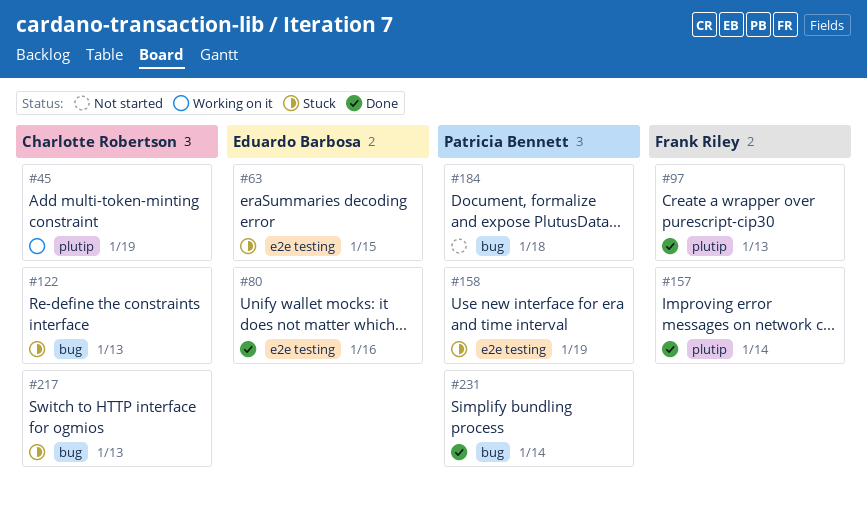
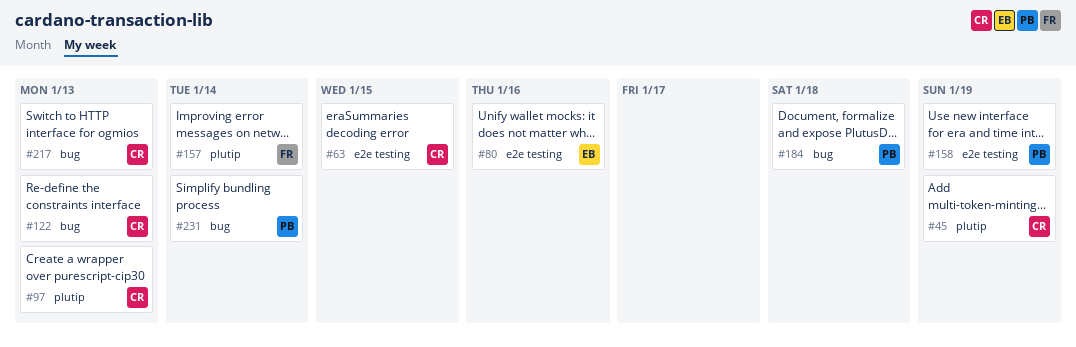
#63, owner: Eduardo Barbosa -> Charlotte Robertson
#97, owner: Frank Riley -> Charlotte Robertson

